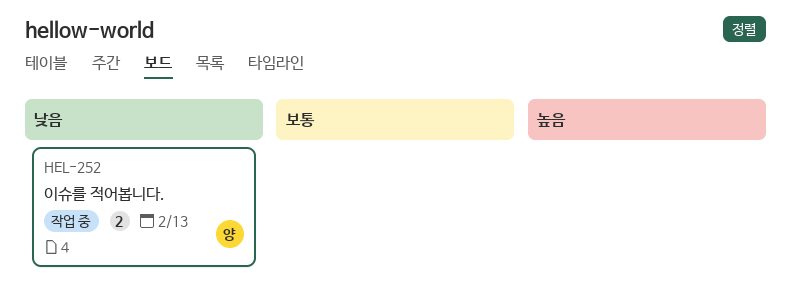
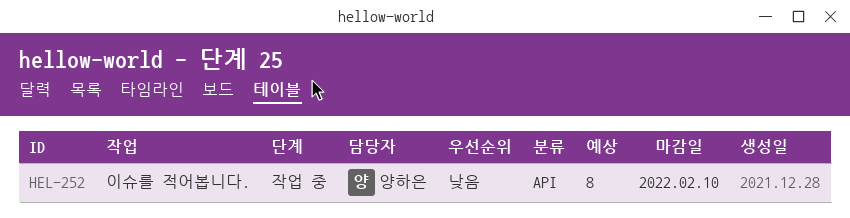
HEL-252, estimate: 2 -> 8
HEL-252, due: Feb 13 -> Feb 10

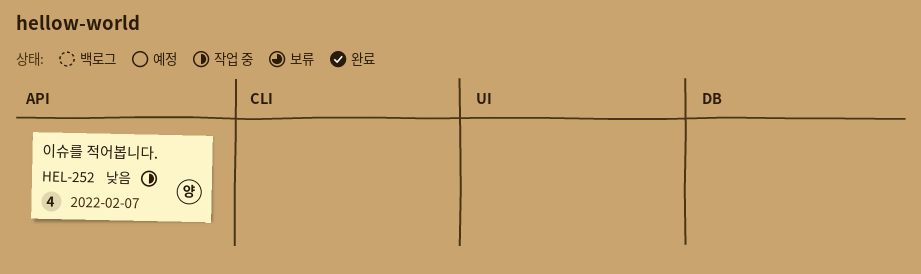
HEL-252, estimate: 8 -> 4
HEL-252, due: Feb 10 -> Feb 7

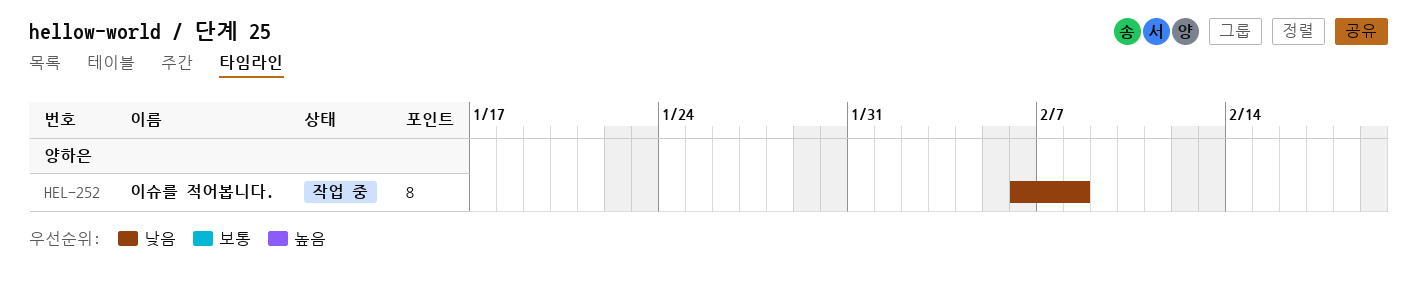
HEL-252, estimate: 4 -> 8
HEL-252, due: Feb 7 -> Feb 8

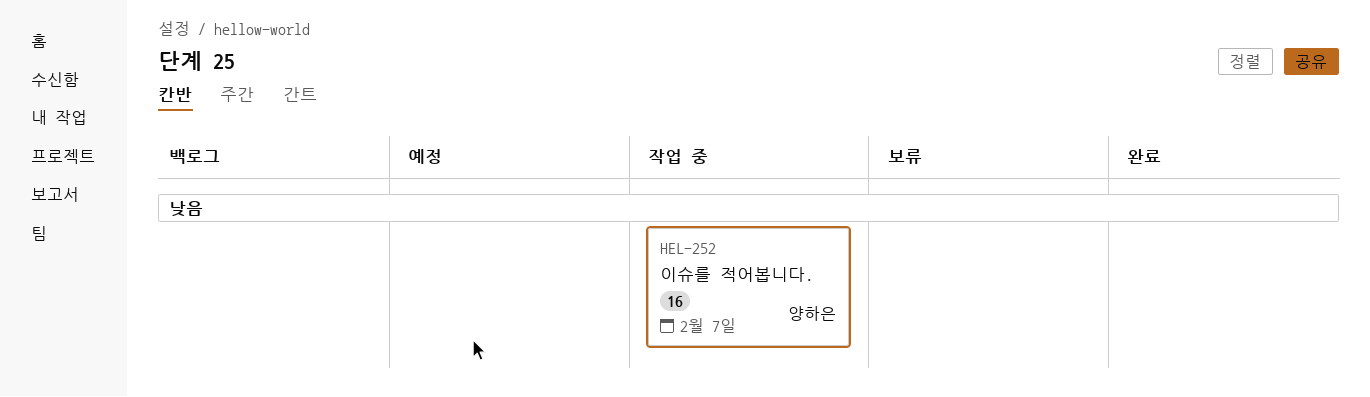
HEL-252, estimate: 8 -> 16
HEL-252, due: Feb 8 -> Feb 7

